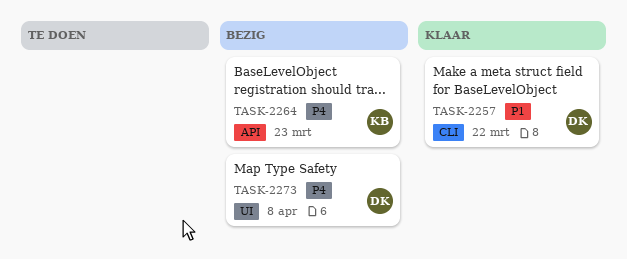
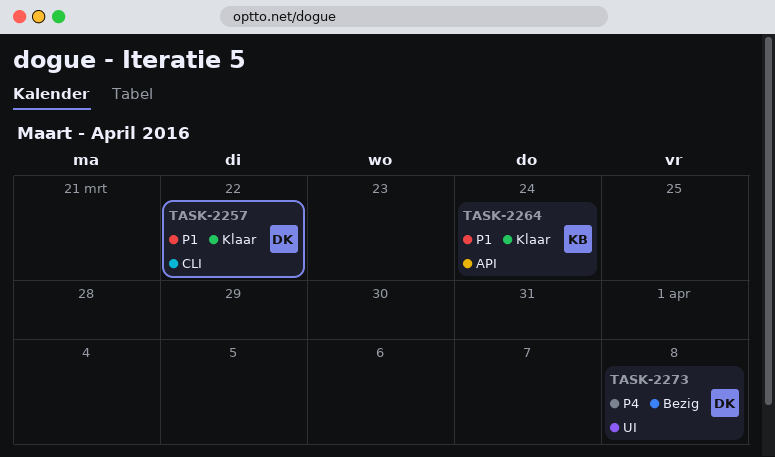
TASK-2264, status: Bezig -> Klaar
TASK-2264, priority: P4 -> P1
TASK-2264, due: Mar 23 -> Mar 24

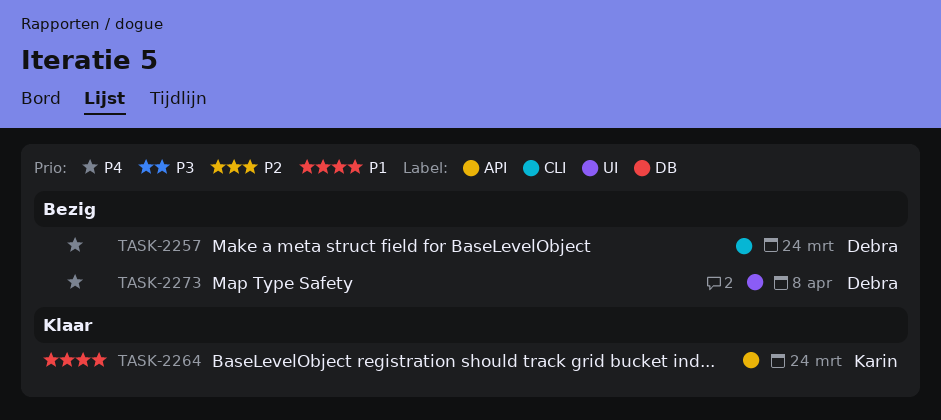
TASK-2257, status: Klaar -> Bezig
TASK-2257, priority: P1 -> P4
TASK-2257, due: Mar 22 -> Mar 24

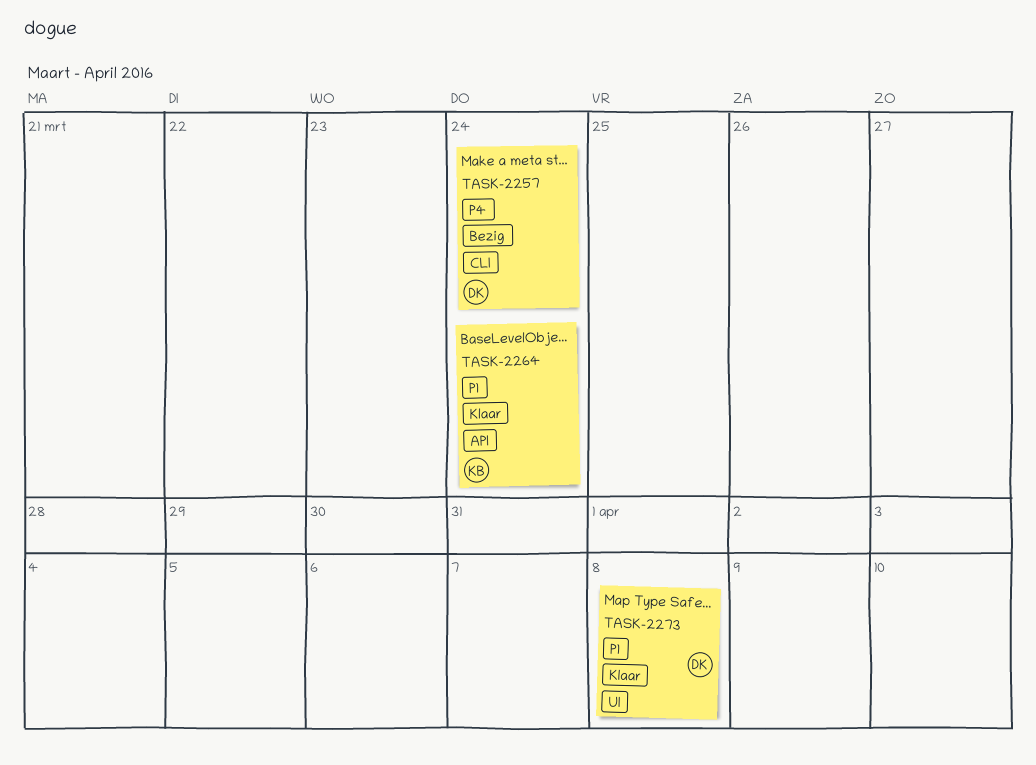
TASK-2273, status: Bezig -> Klaar
TASK-2273, priority: P4 -> P1

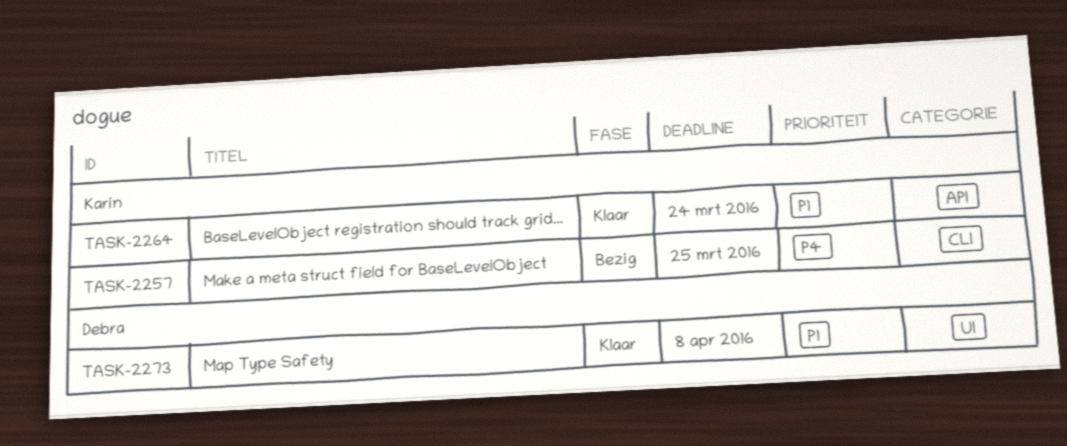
TASK-2257, owner: Debra -> Karin
TASK-2257, due: Mar 24 -> Mar 25

